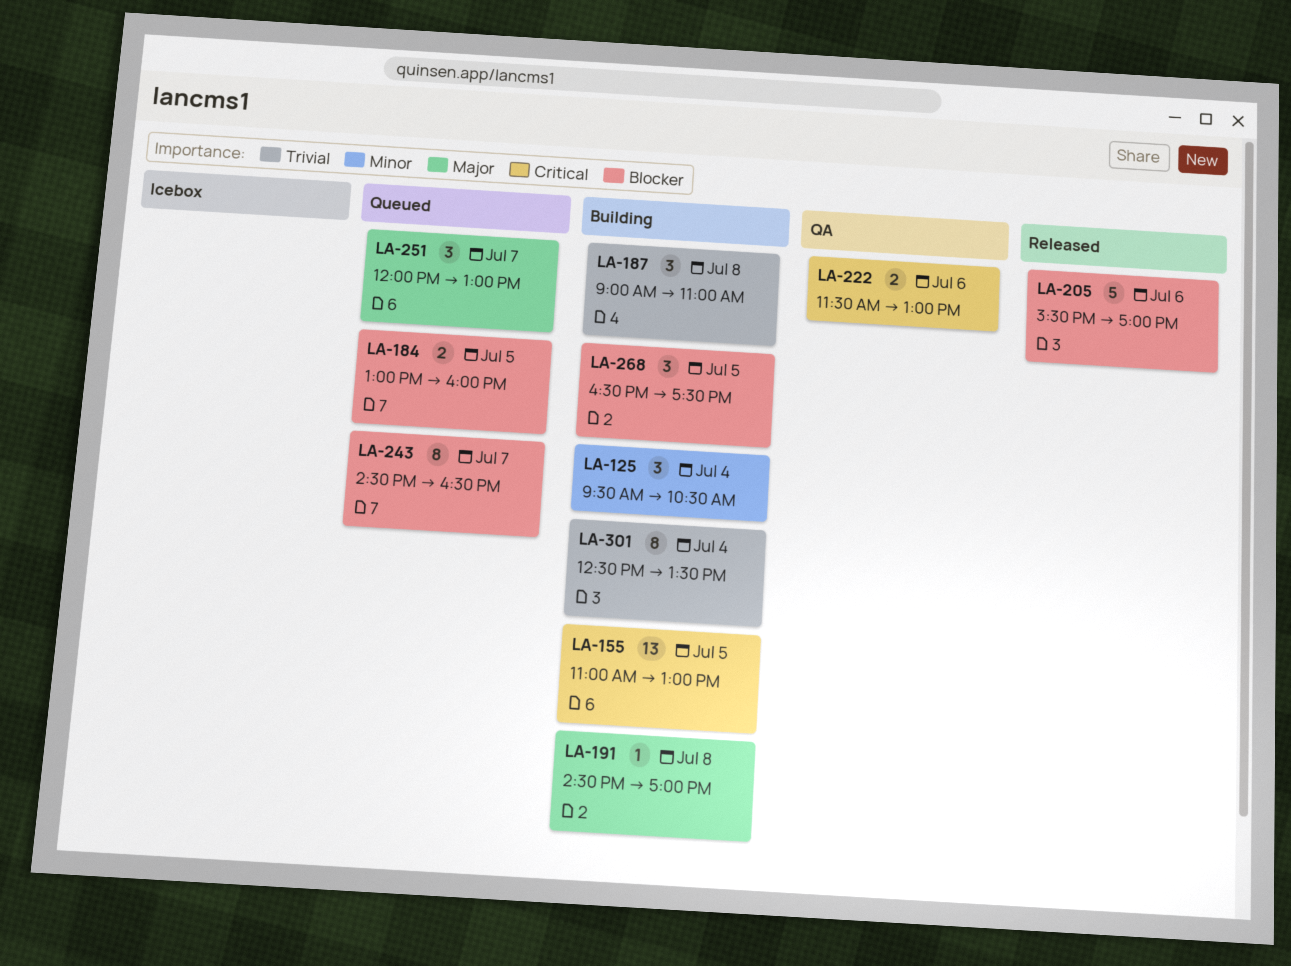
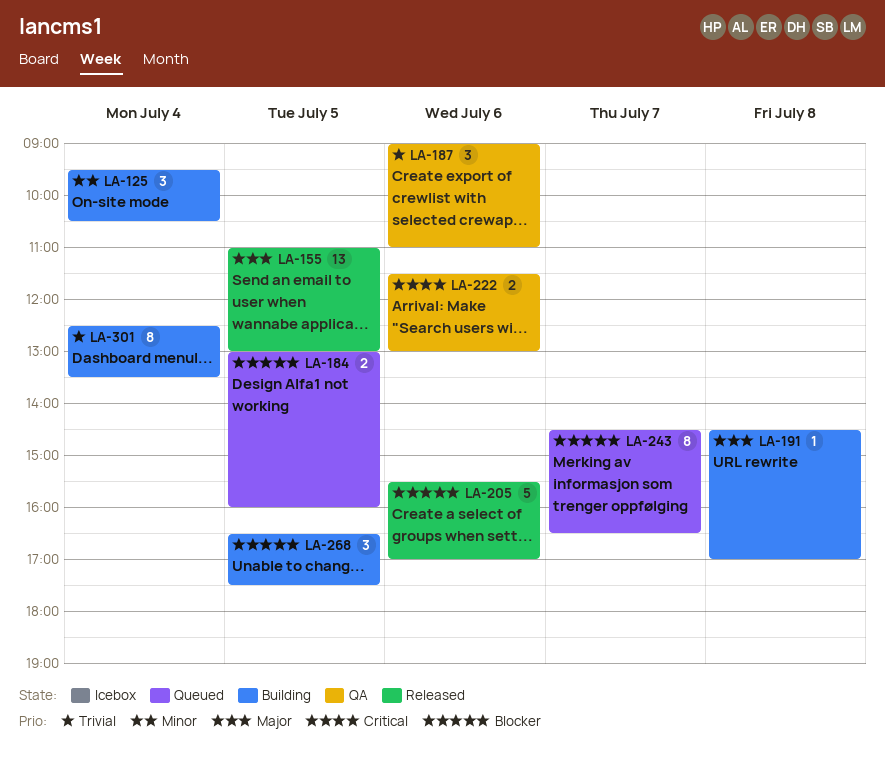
LA-155, status: Building -> Released
LA-155, priority: Critical -> Major
LA-187, status: Building -> QA
LA-187, day: Jul 8 -> Jul 6
LA-251: present -> none

